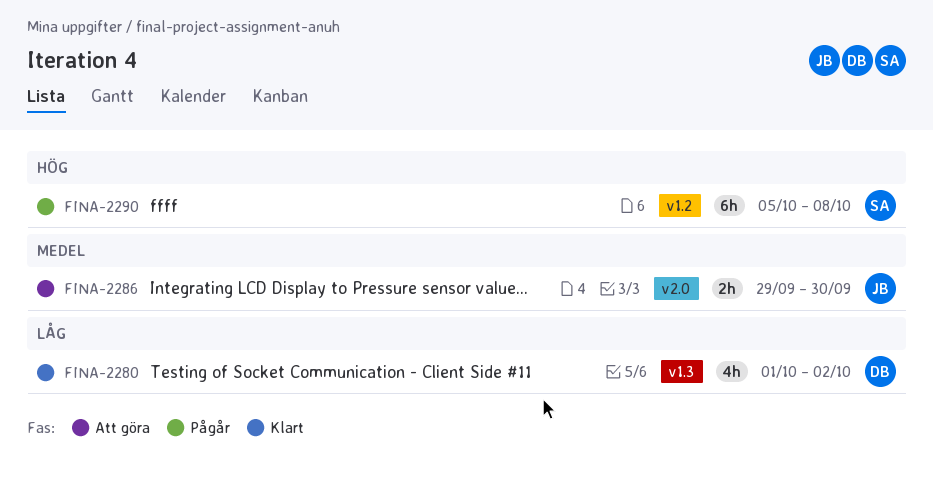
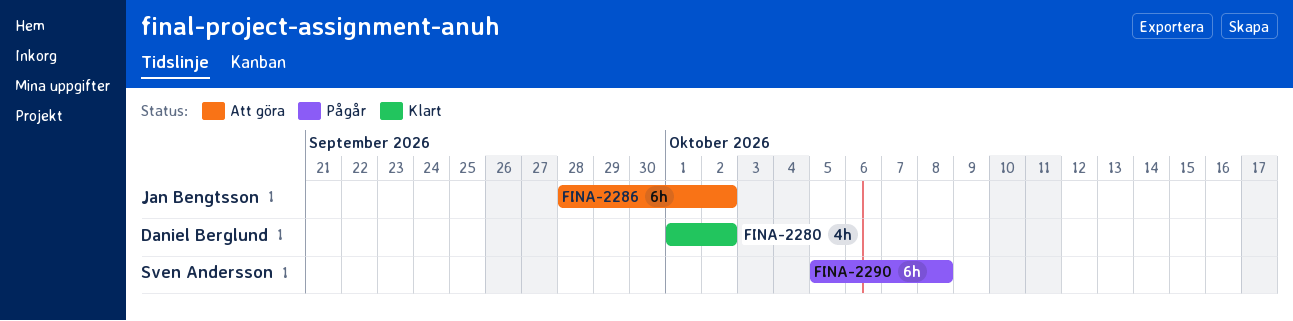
FINA-2286, estimate: 2h -> 6h
FINA-2286, start: Sep 29 -> Sep 28
FINA-2286, due: Sep 30 -> Oct 2

